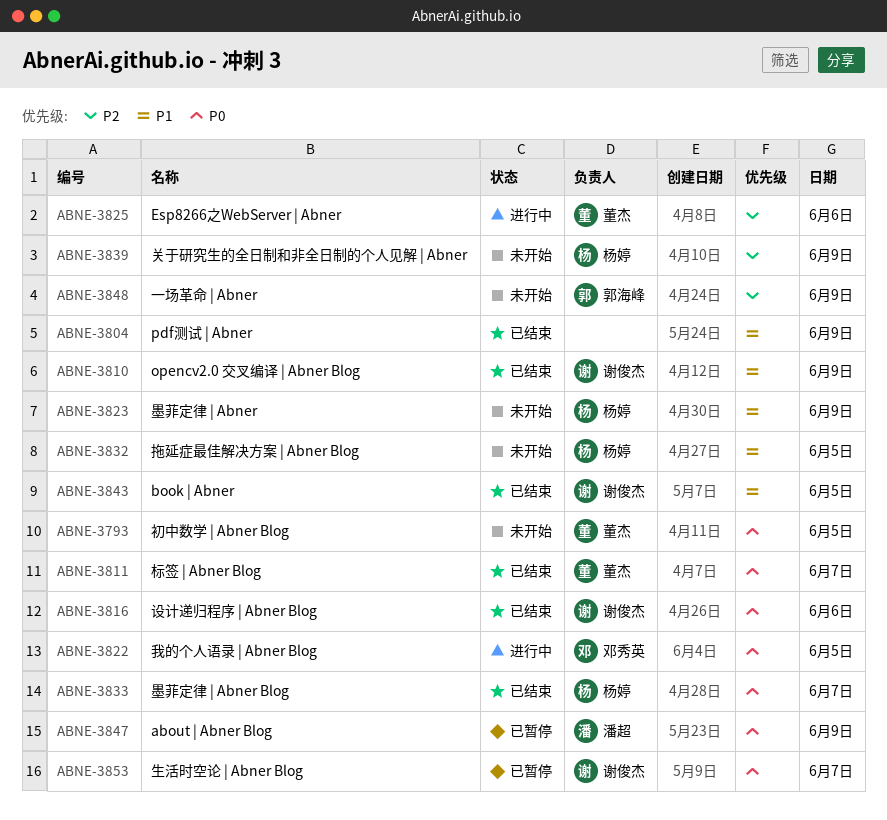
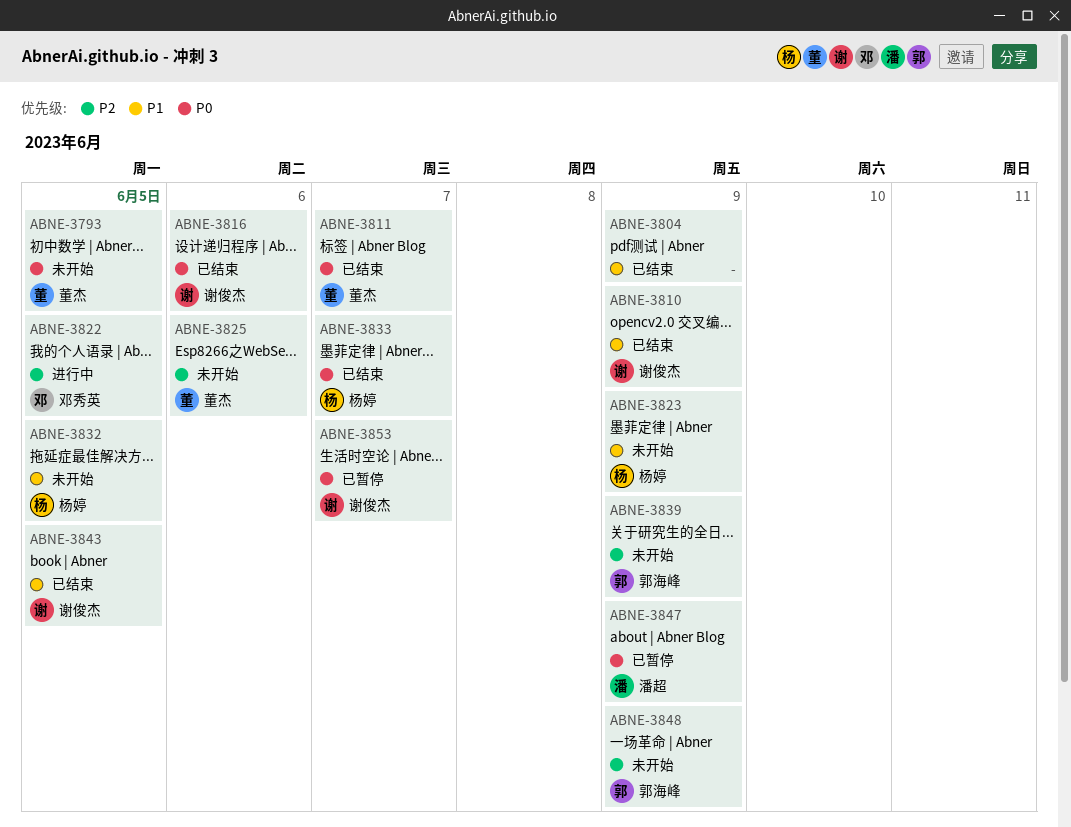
ABNE-3822, priority: P0 -> P2
ABNE-3825, status: 进行中 -> 未开始
ABNE-3839, owner: 杨婷 -> 郭海峰

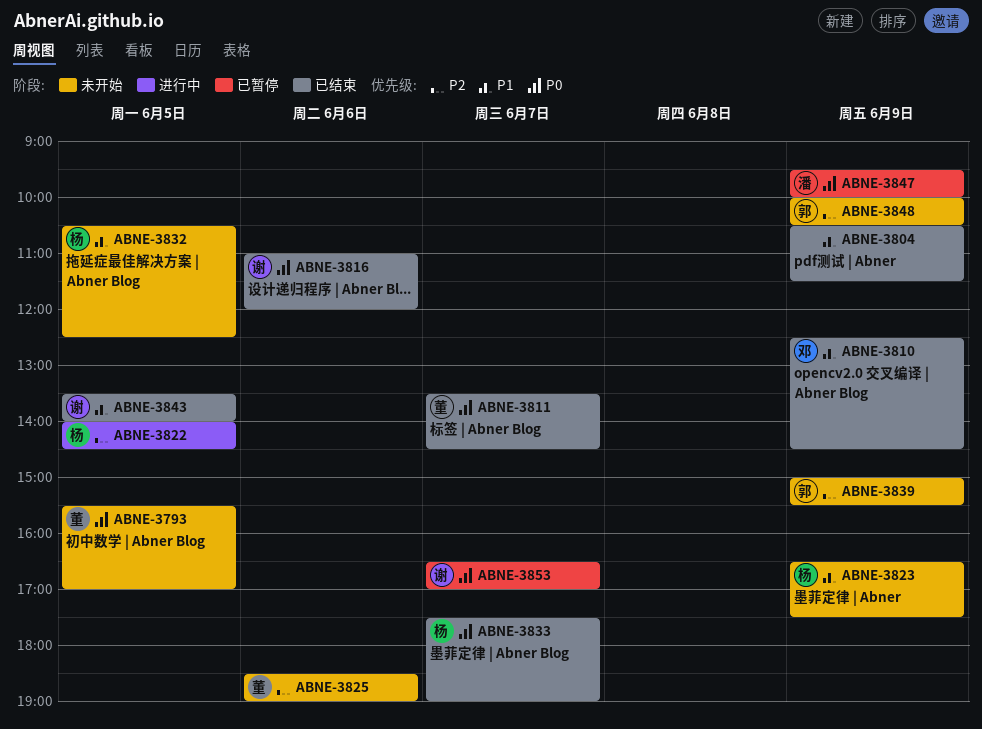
ABNE-3810, owner: 谢俊杰 -> 邓秀英
ABNE-3822, owner: 邓秀英 -> 杨婷

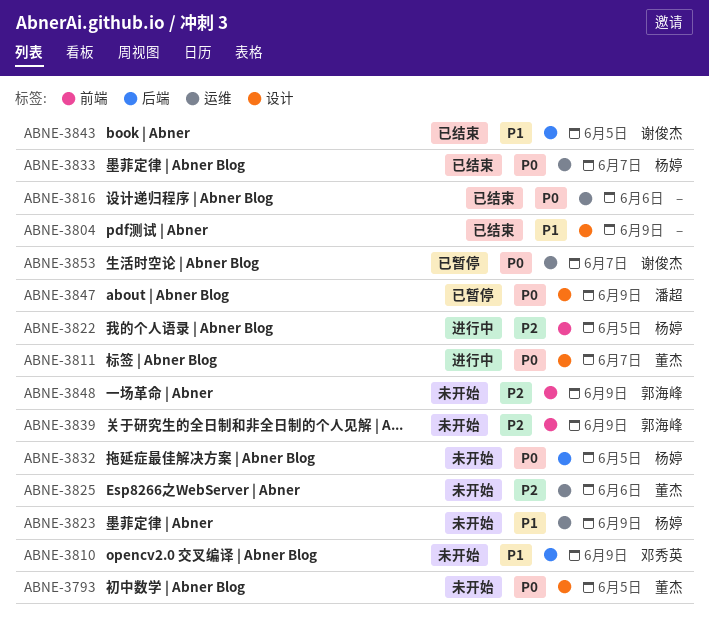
ABNE-3810, status: 已结束 -> 未开始
ABNE-3811, status: 已结束 -> 进行中
ABNE-3816, owner: 谢俊杰 -> none
ABNE-3832, priority: P1 -> P0

